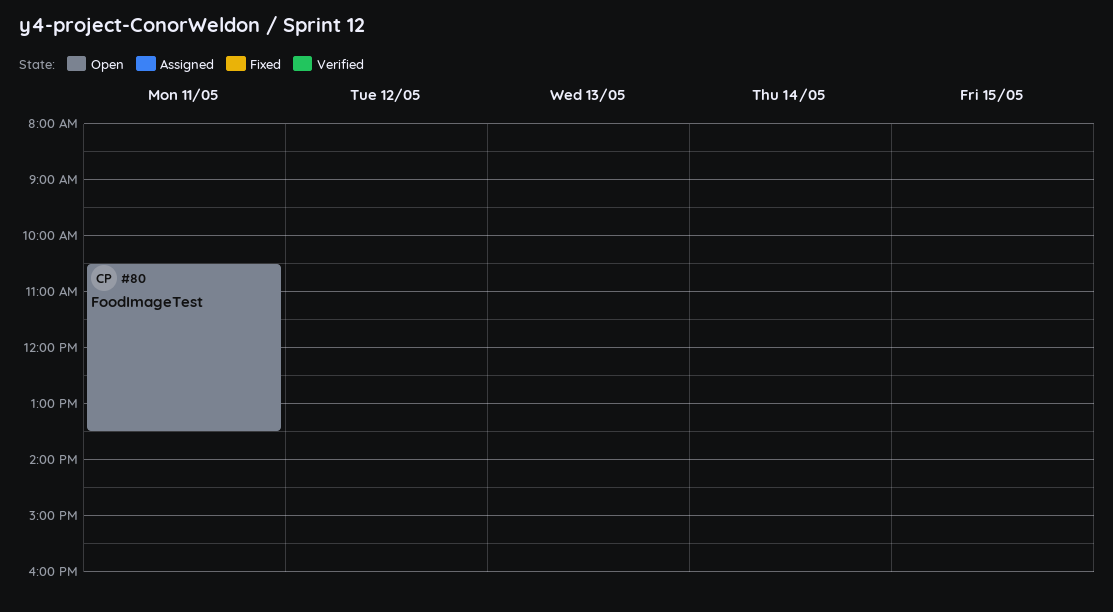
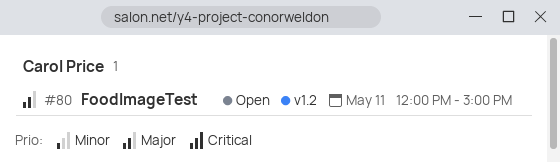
#80, begins: 10:30 -> 12:00
#80, ends: 13:30 -> 15:00

